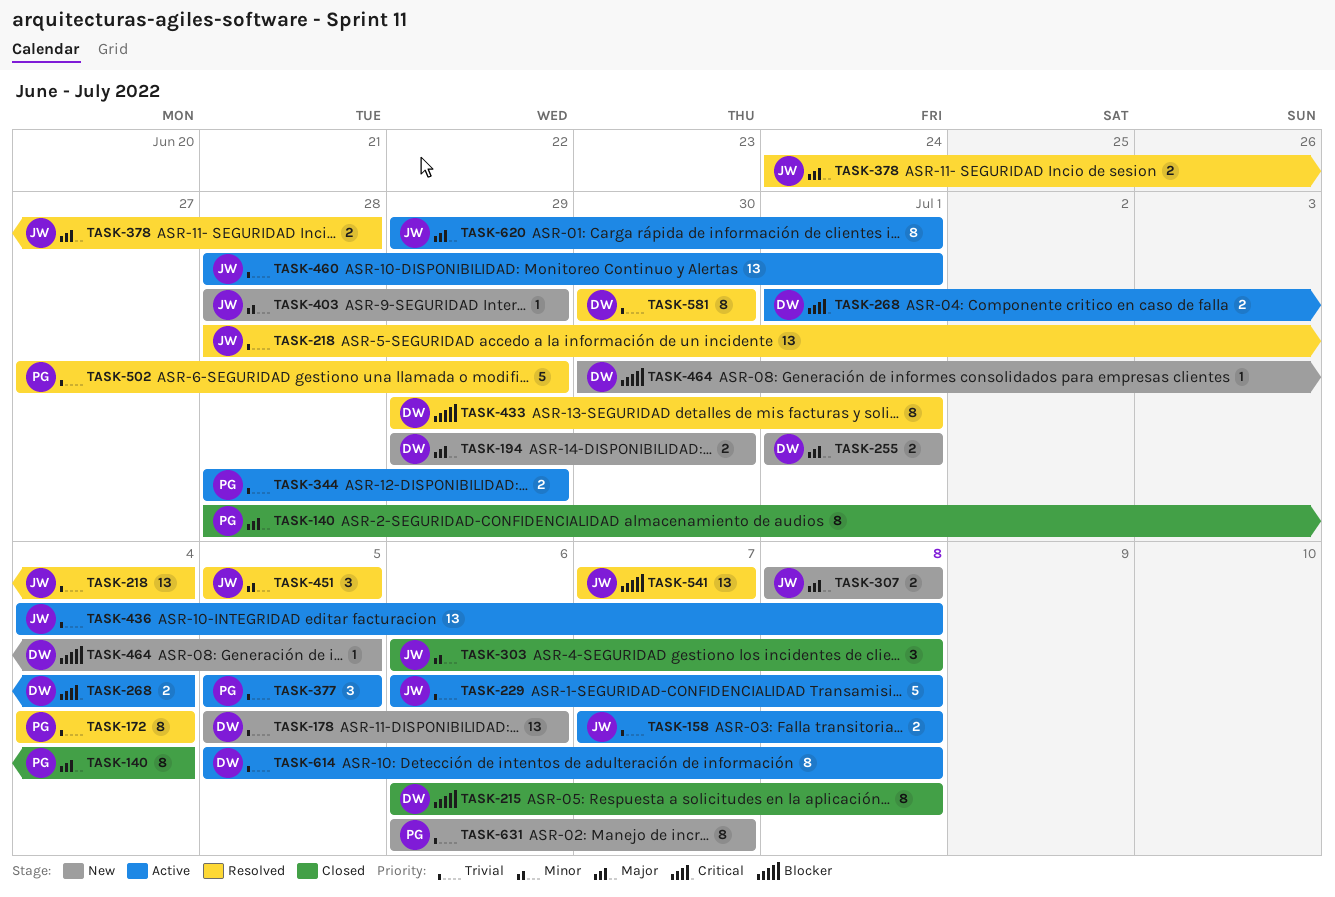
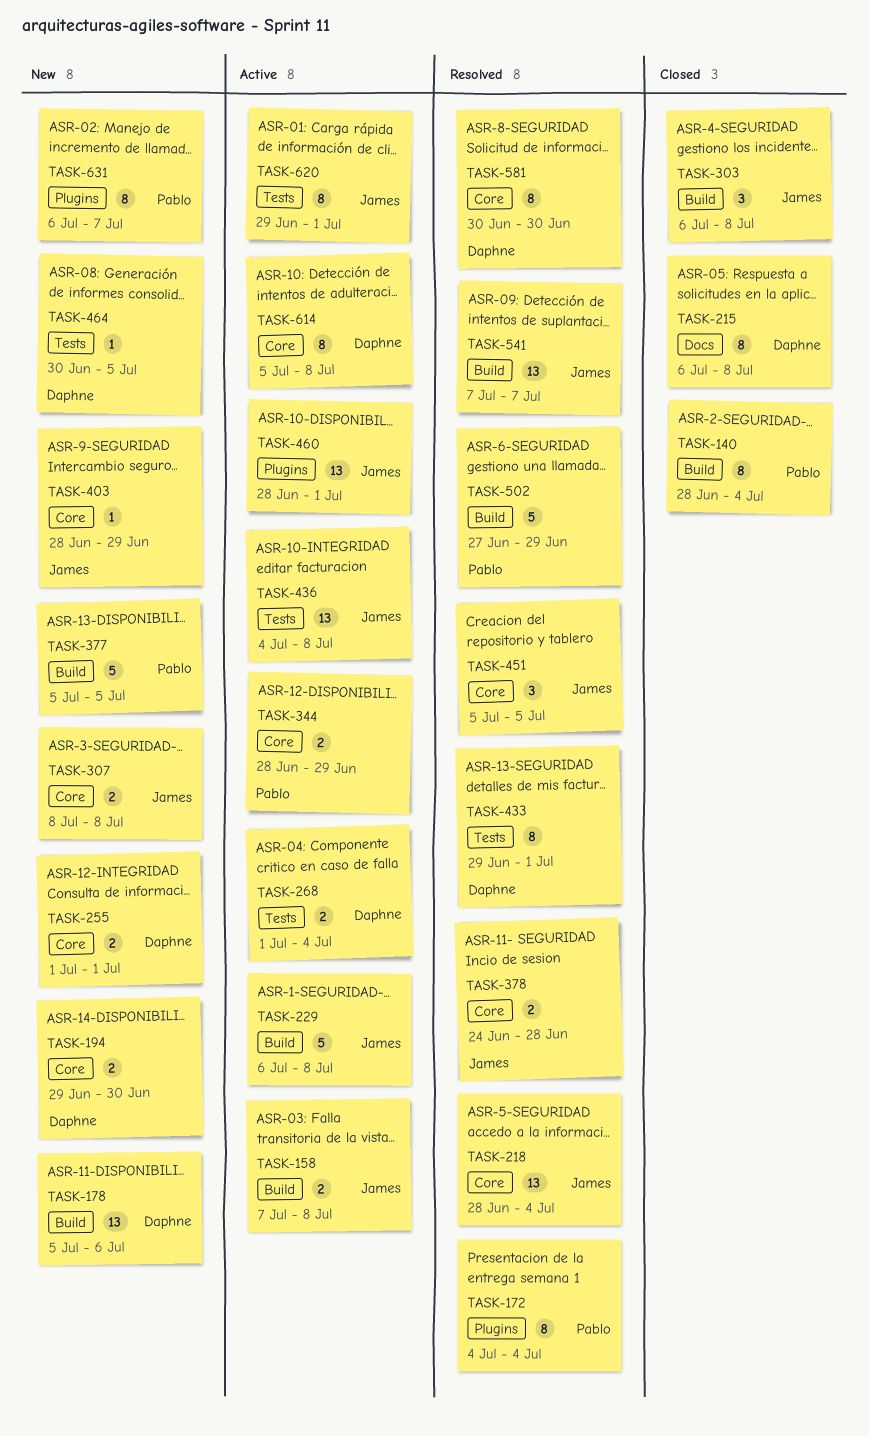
TASK-377, status: Active -> New
TASK-377, estimate: 3 -> 5

